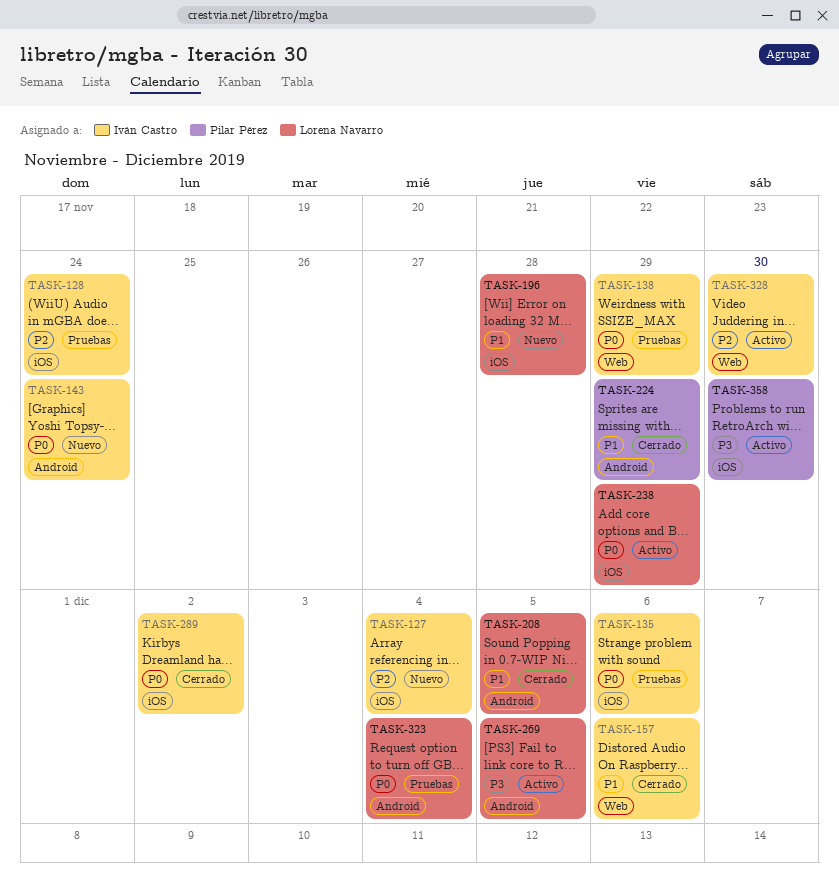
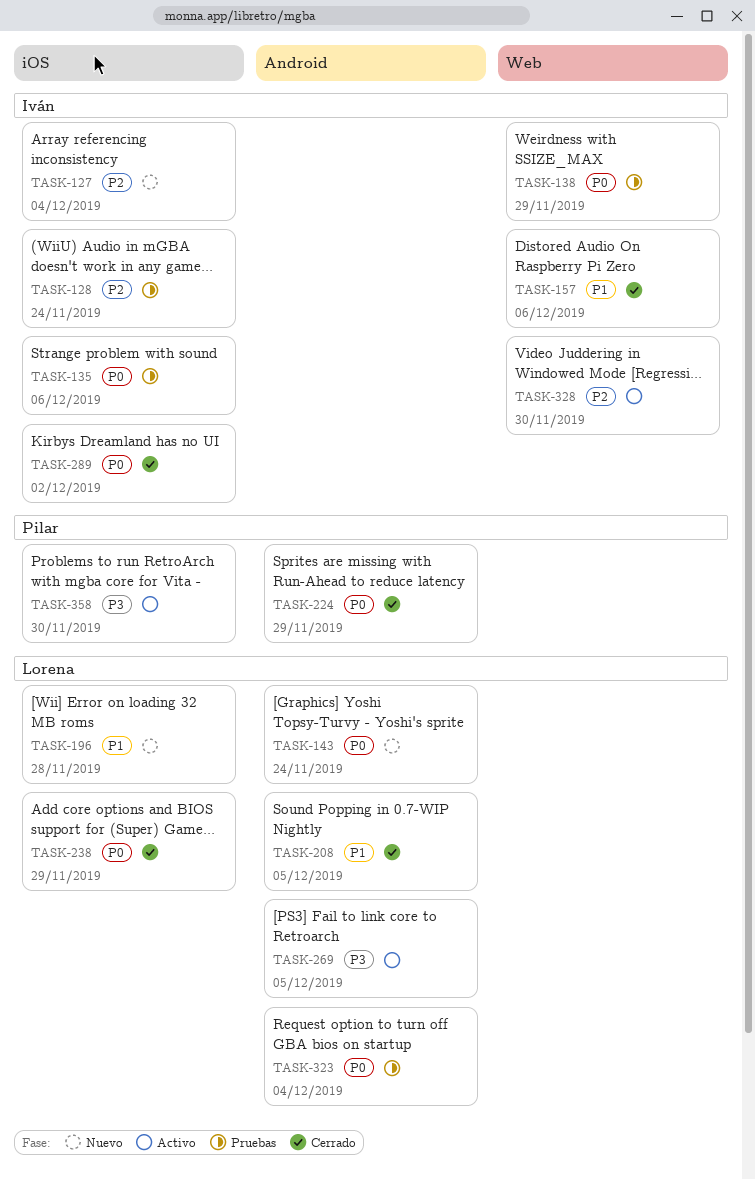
TASK-143, owner: Iván Castro -> Lorena Navarro
TASK-224, priority: P1 -> P0
TASK-238, status: Activo -> Cerrado

